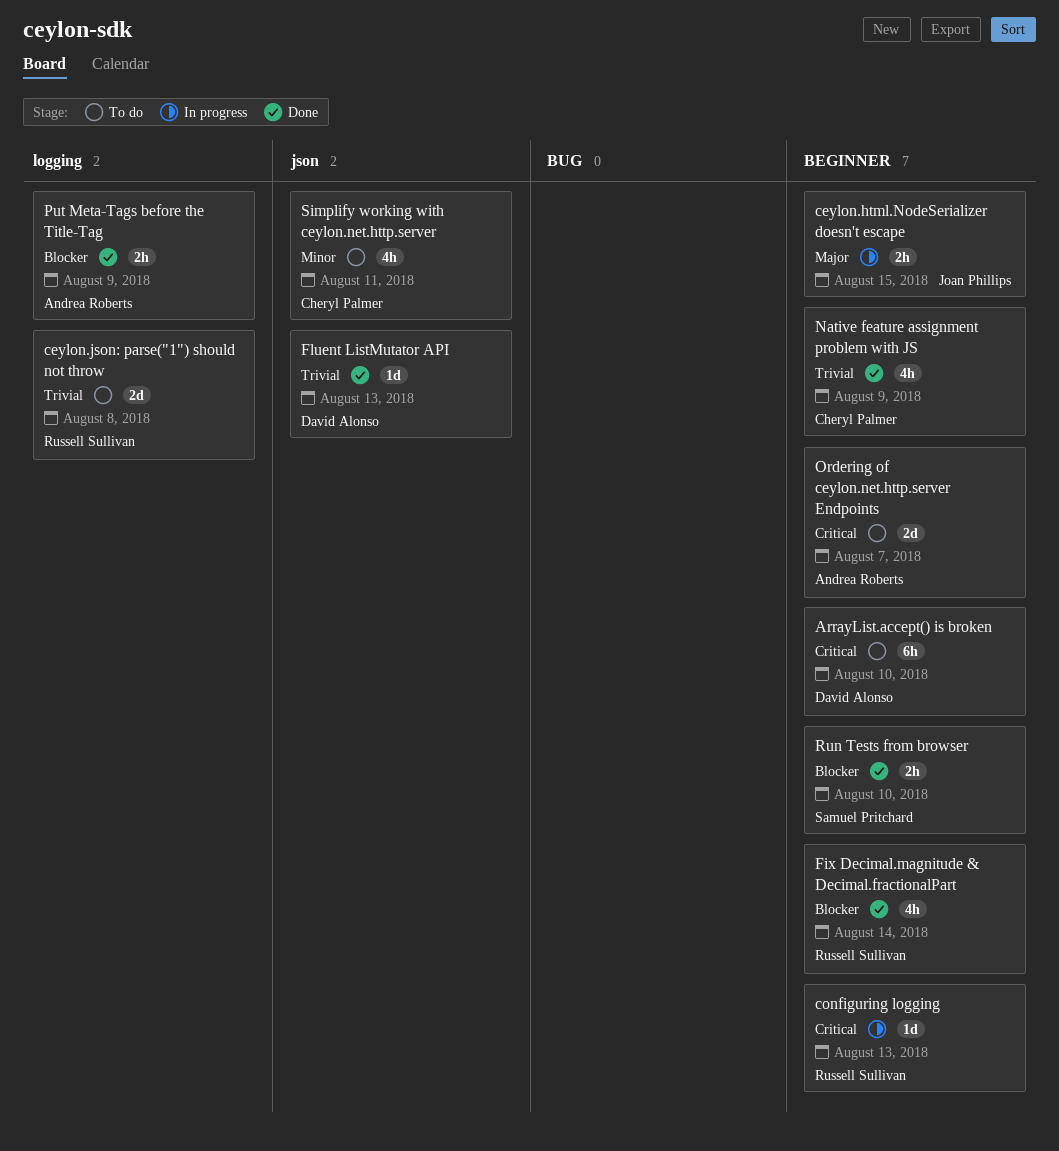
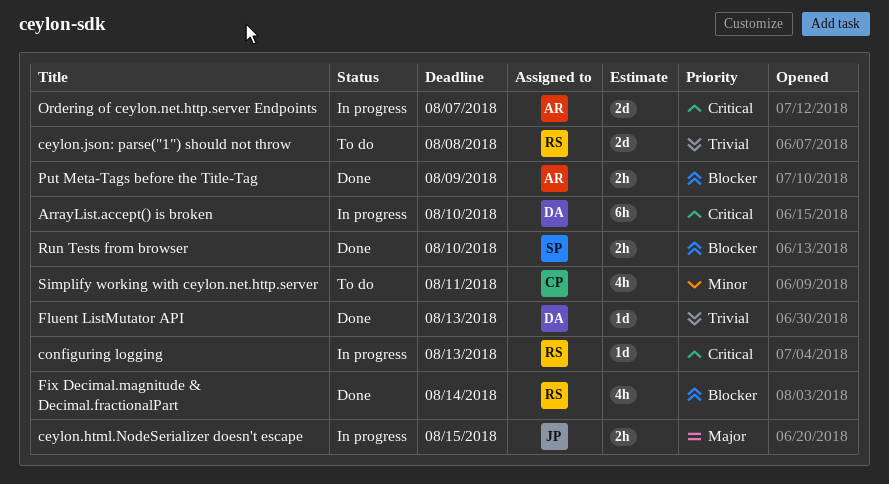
ArrayList.accept() is broken, status: To do -> In progress
Native feature assignment problem with JS: present -> none
Ordering of ceylon.net.http.server Endpoints, status: To do -> In progress

